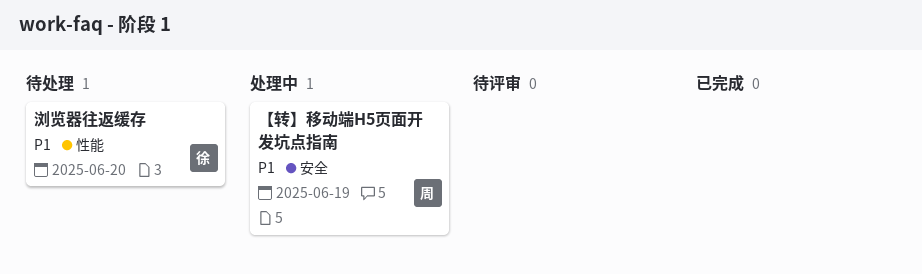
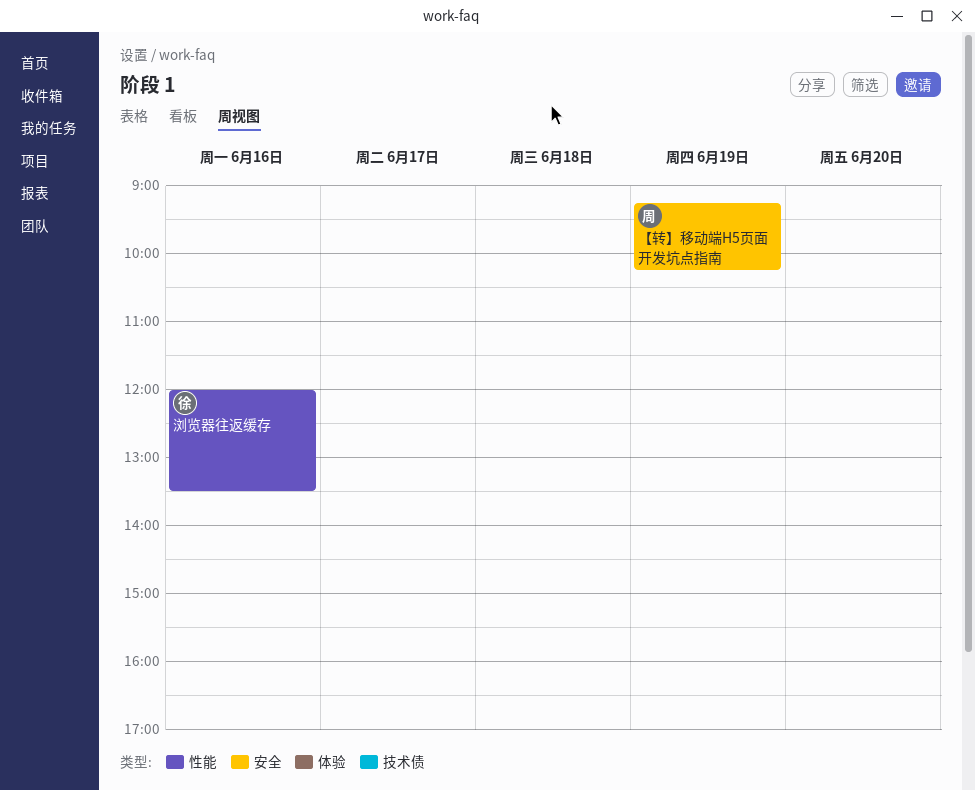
浏览器往返缓存, day: Jun 20 -> Jun 16

